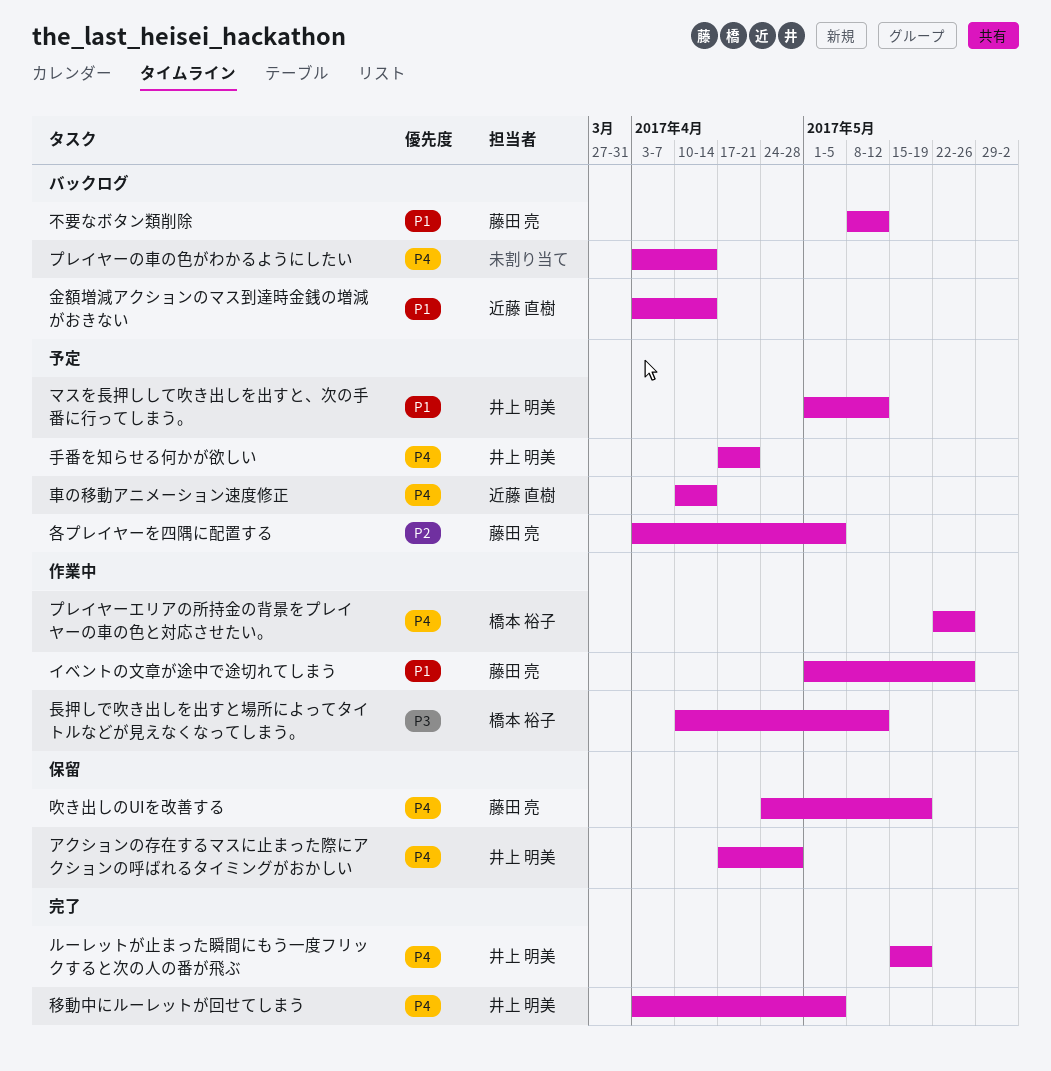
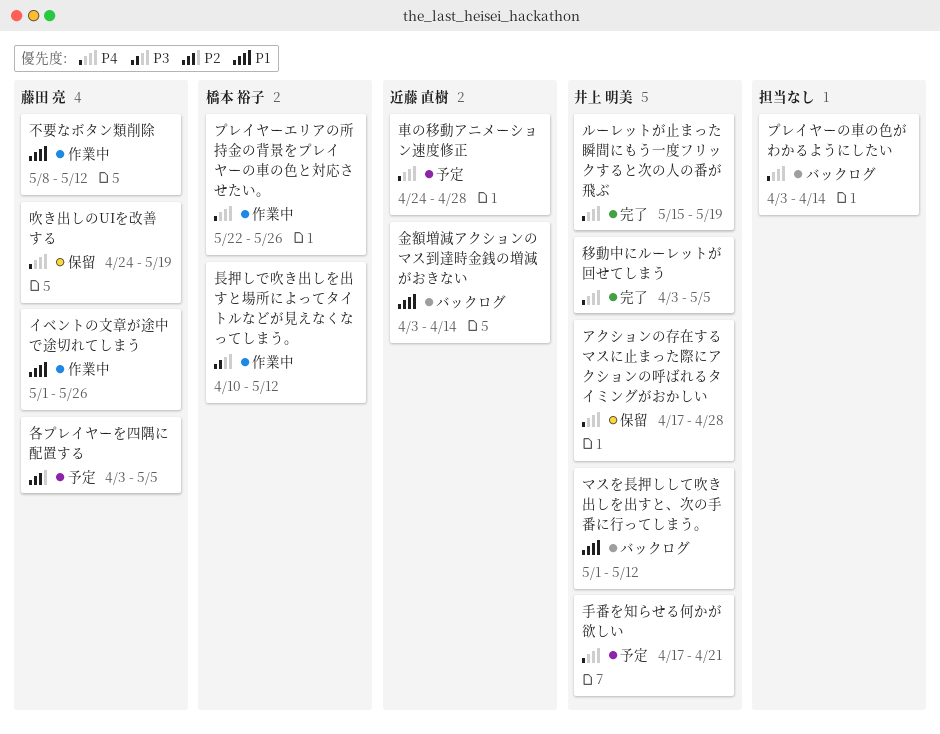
マスを長押しして吹き出しを出すと、次の手番に行ってしまう。, status: 予定 -> バックログ
不要なボタン類削除, status: バックログ -> 作業中
車の移動アニメーション速度修正, start: Apr 10 -> Apr 24
車の移動アニメーション速度修正, due: Apr 14 -> Apr 28

